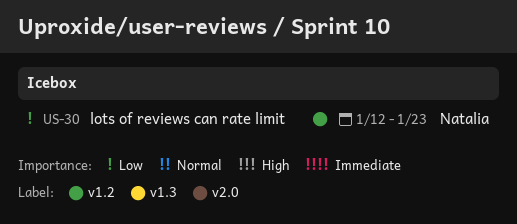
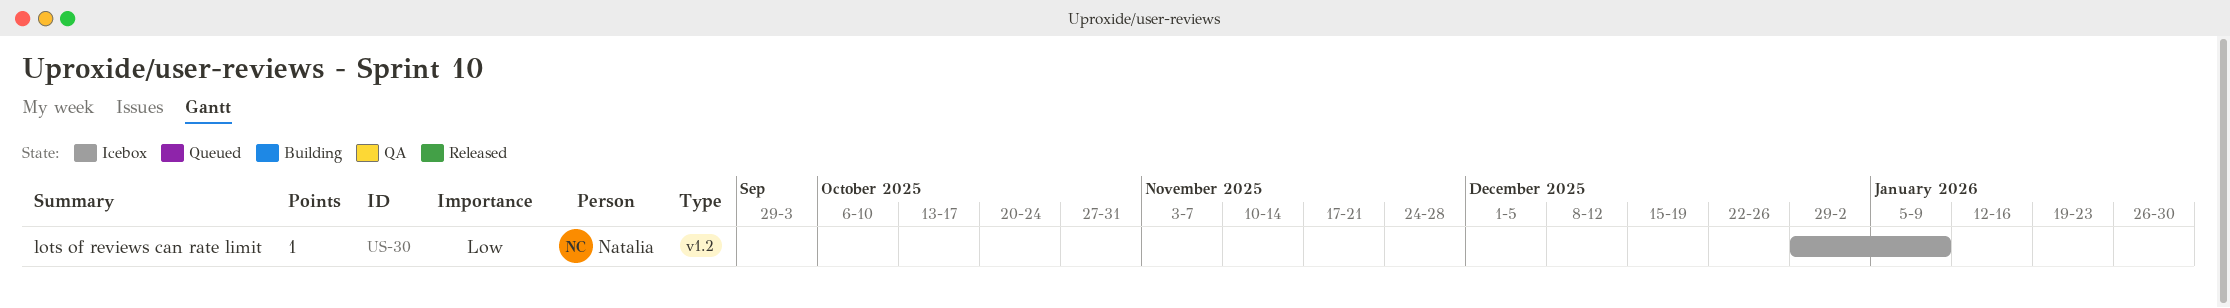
US-30, start: Jan 12 -> Dec 29
US-30, due: Jan 23 -> Jan 9

